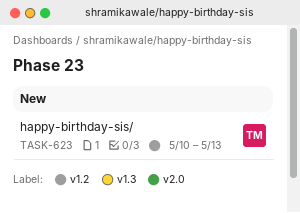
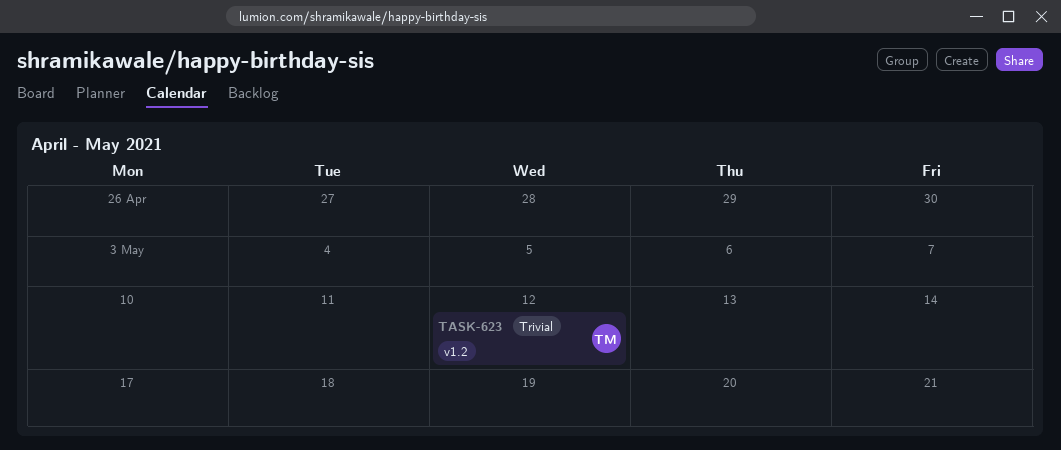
TASK-623, due: May 13 -> May 12

